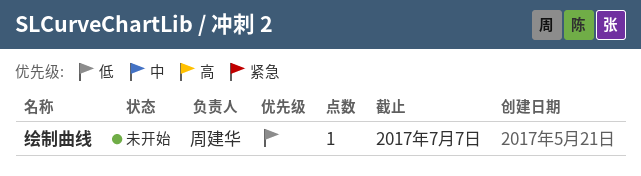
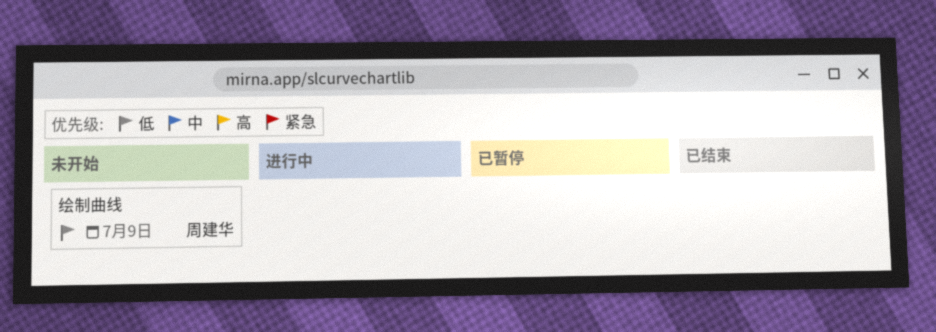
绘制曲线, due: Jul 7 -> Jul 9

